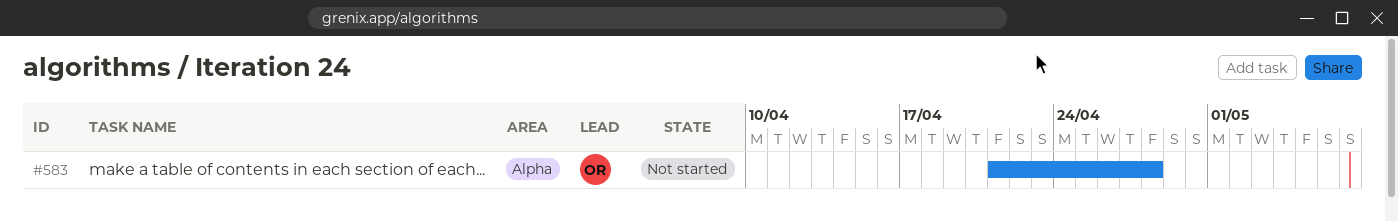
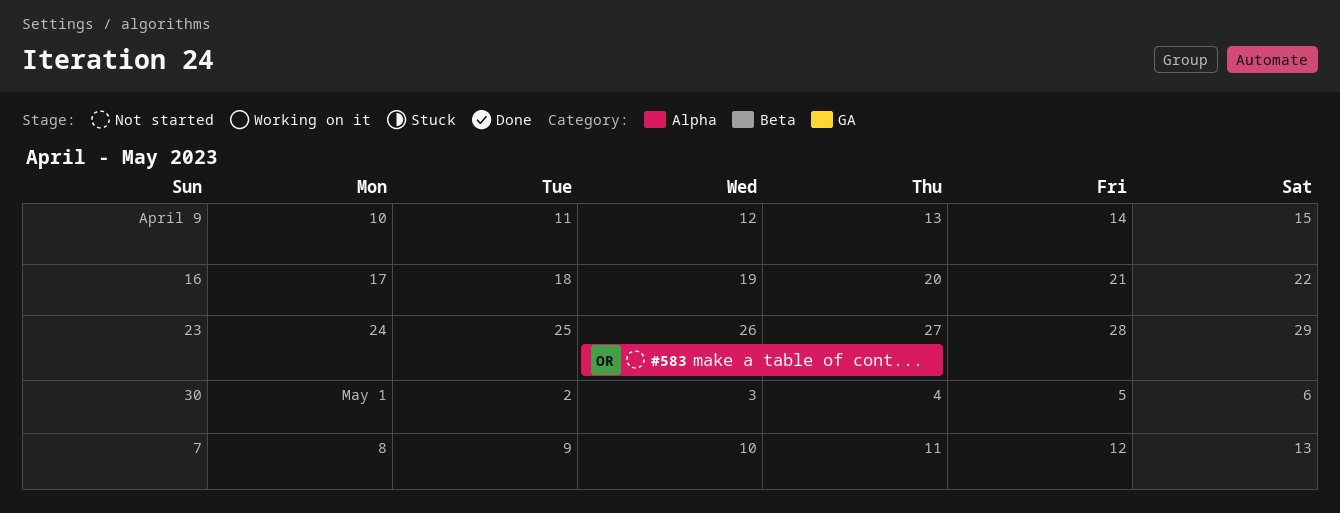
#583, start: Apr 21 -> Apr 26
#583, due: Apr 28 -> Apr 27

